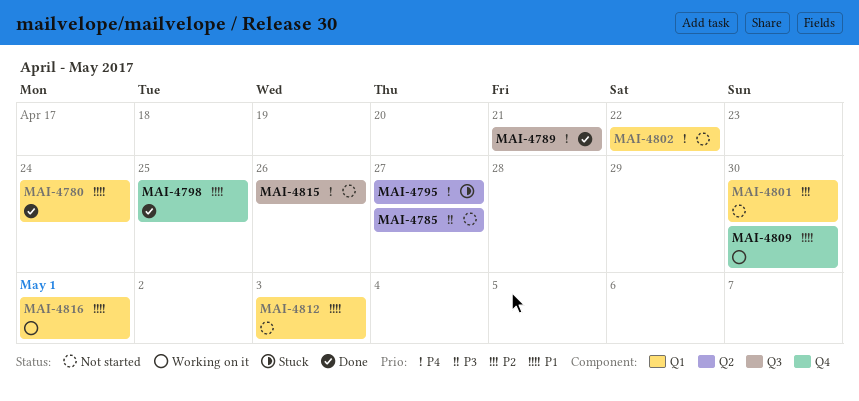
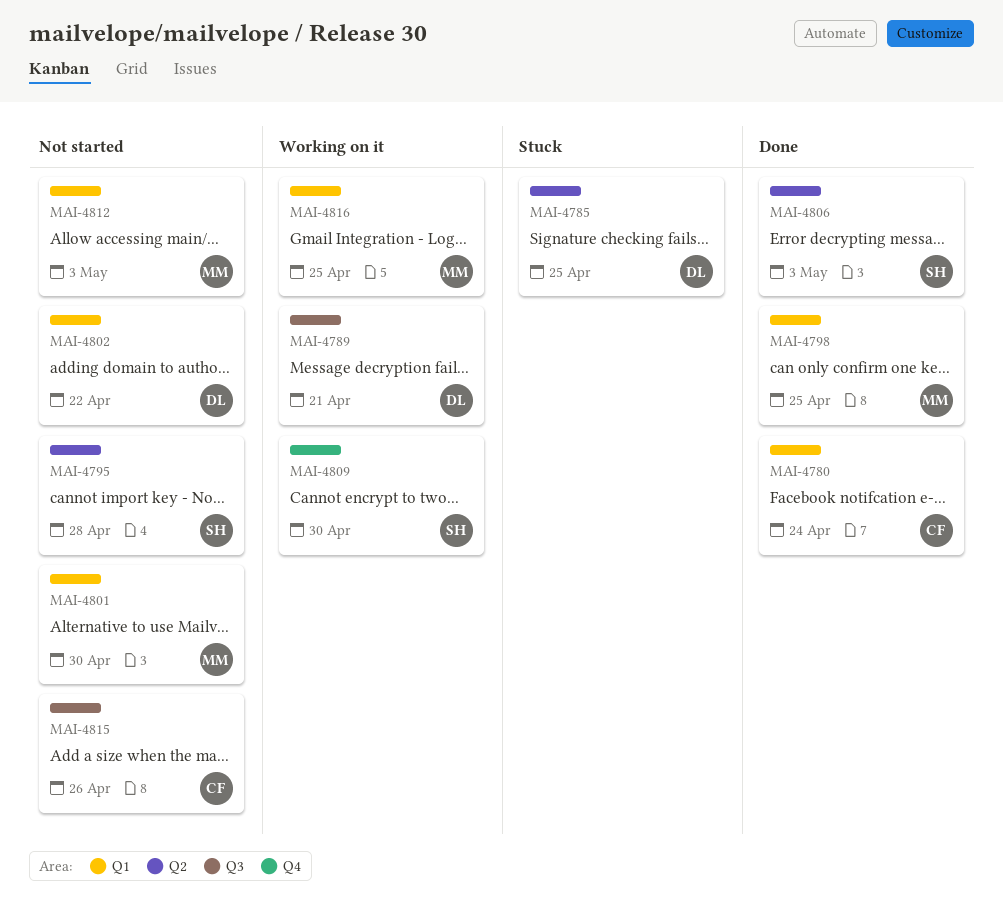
MAI-4785, status: Not started -> Stuck
MAI-4785, due: Apr 27 -> Apr 25
MAI-4789, status: Done -> Working on it
MAI-4795, status: Stuck -> Not started
MAI-4795, due: Apr 27 -> Apr 28
MAI-4798, label: Q4 -> Q1
MAI-4806: none -> present
MAI-4816, due: May 1 -> Apr 25

